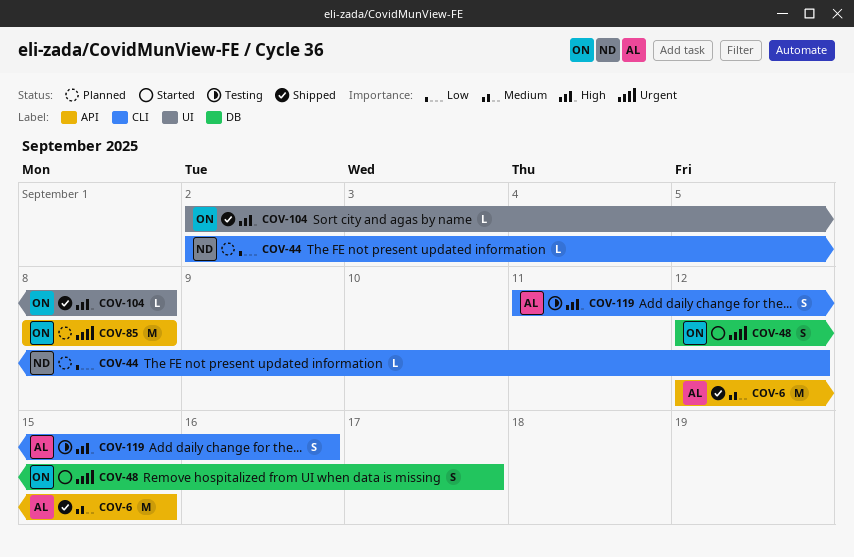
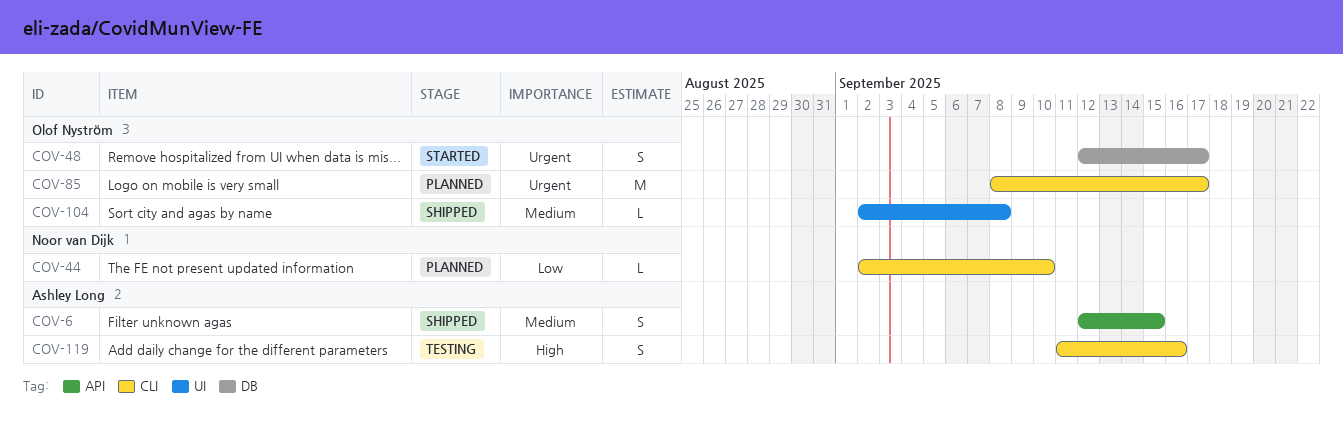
COV-6, estimate: M -> S
COV-44, due: Sep 12 -> Sep 10
COV-85, label: API -> CLI
COV-85, due: Sep 8 -> Sep 17
COV-104, priority: High -> Medium

